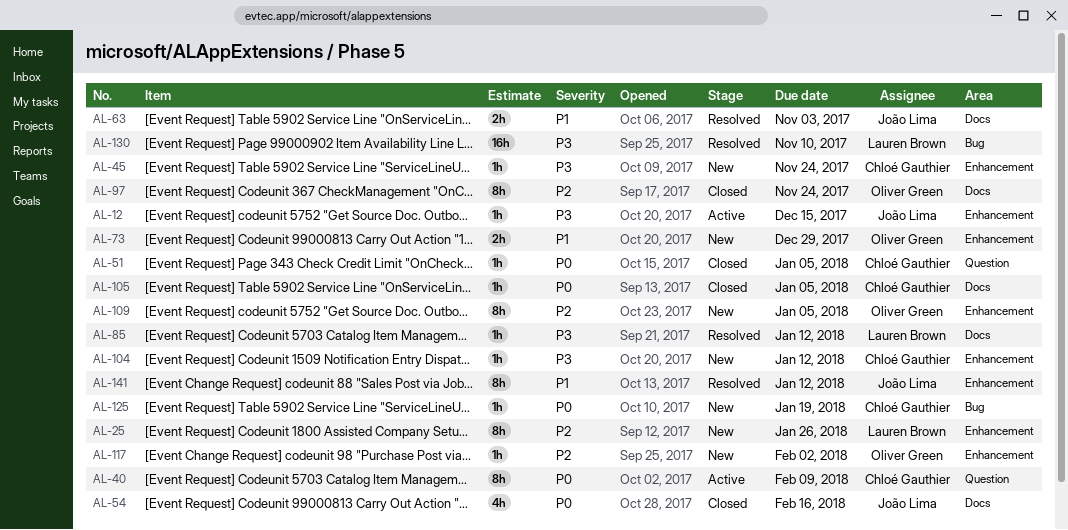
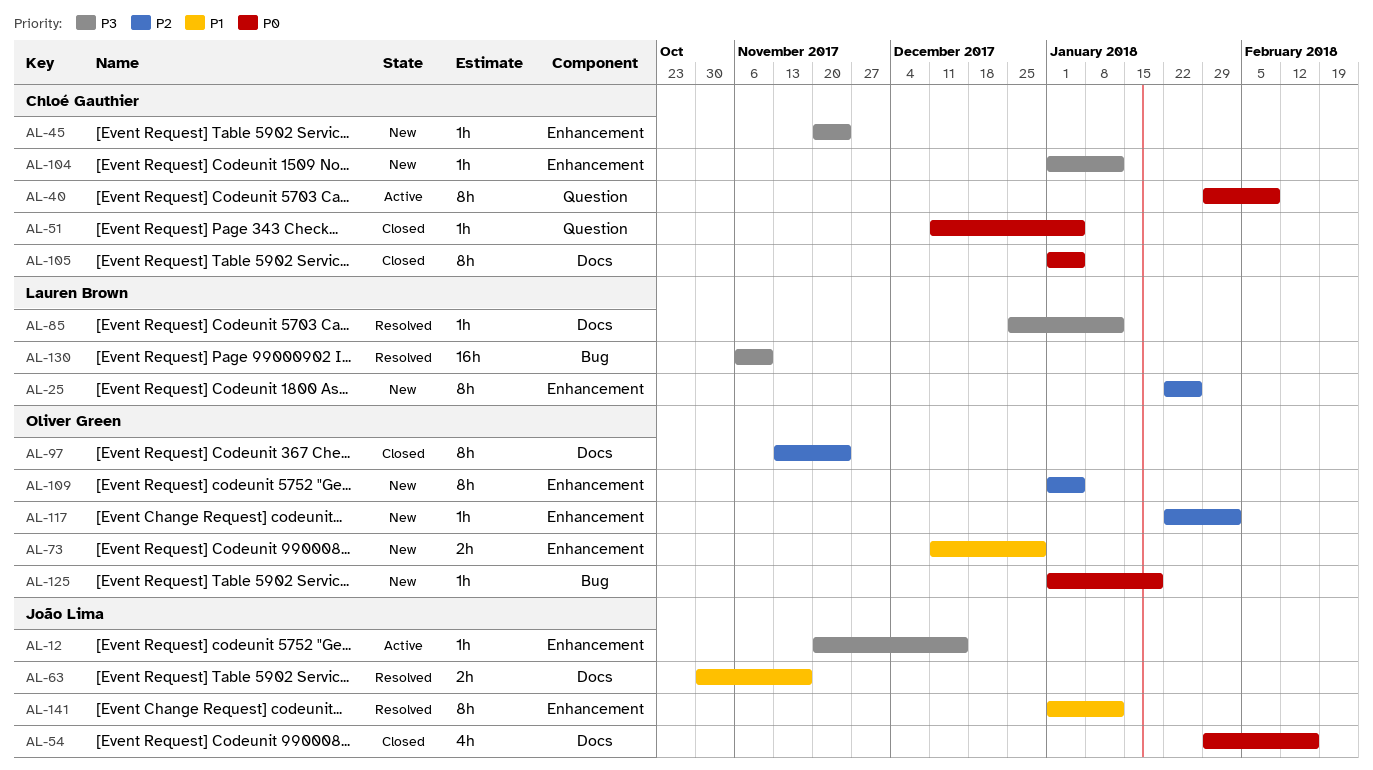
AL-63, due: Nov 3 -> Nov 17
AL-105, estimate: 1h -> 8h
AL-125, owner: Chloé Gauthier -> Oliver Green

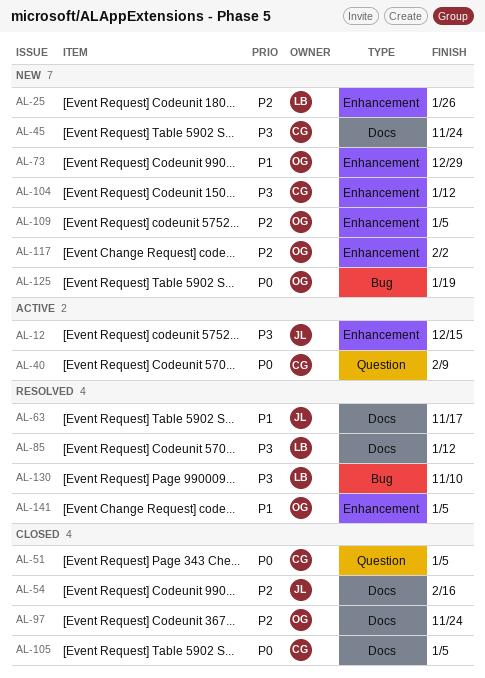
AL-45, label: Enhancement -> Docs
AL-54, priority: P0 -> P2
AL-141, owner: João Lima -> Oliver Green
AL-141, due: Jan 12 -> Jan 5

